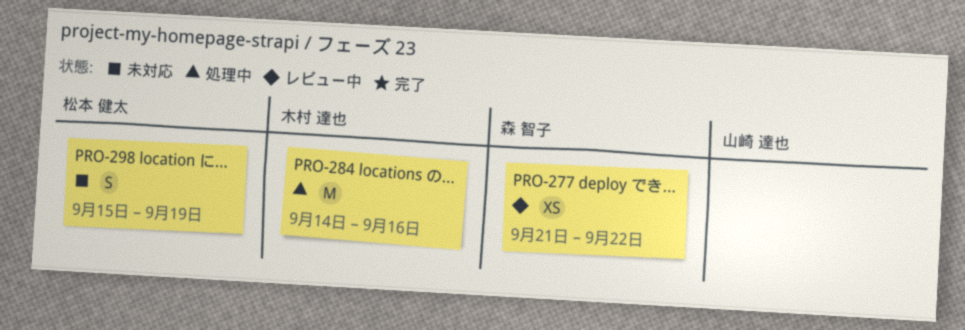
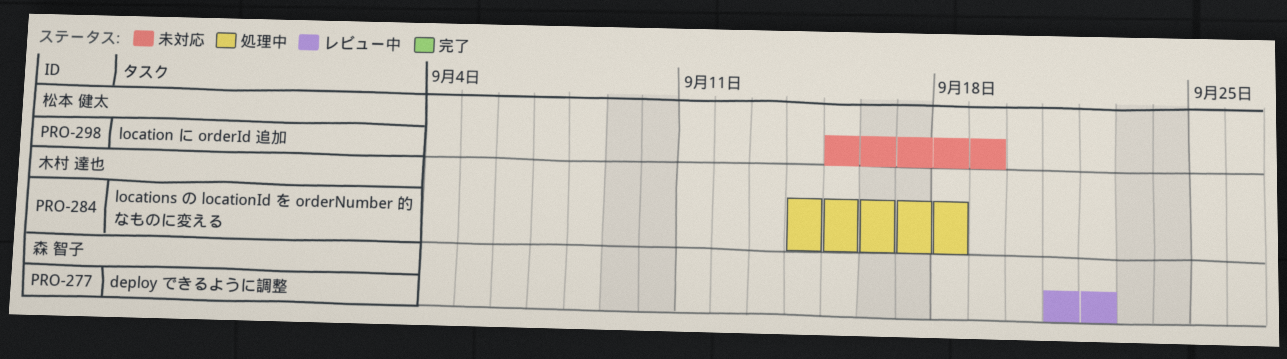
PRO-284, due: Sep 16 -> Sep 18

